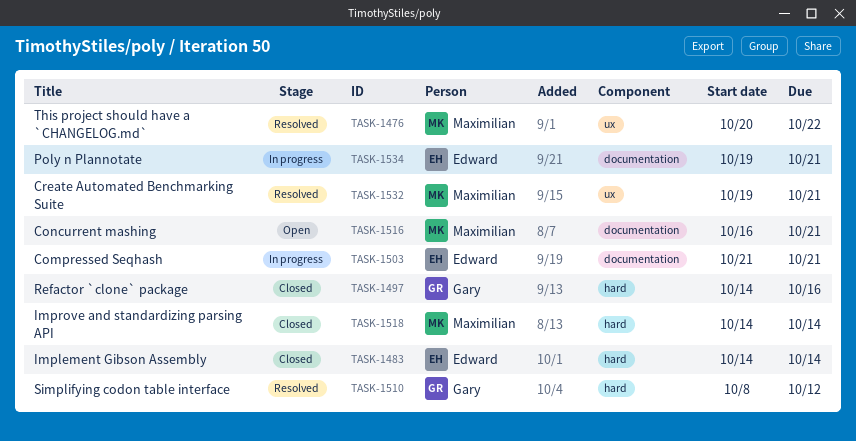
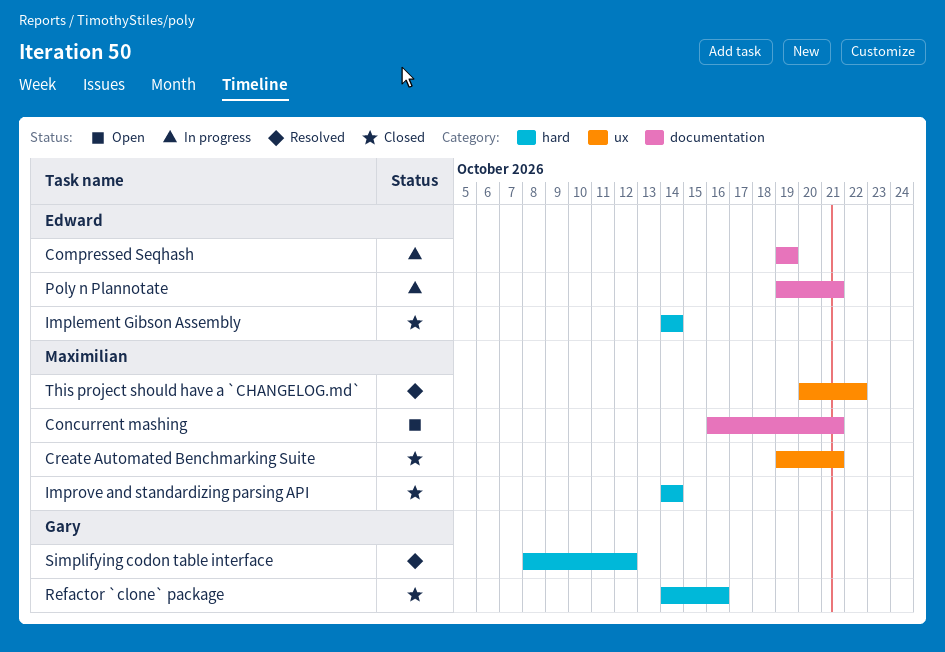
Compressed Seqhash, start: Oct 21 -> Oct 19
Compressed Seqhash, due: Oct 21 -> Oct 19
Create Automated Benchmarking Suite, status: Resolved -> Closed

